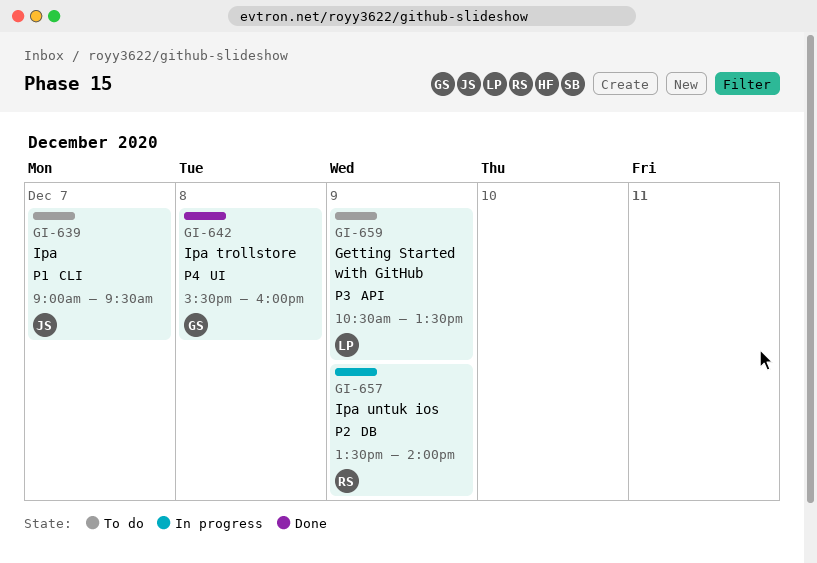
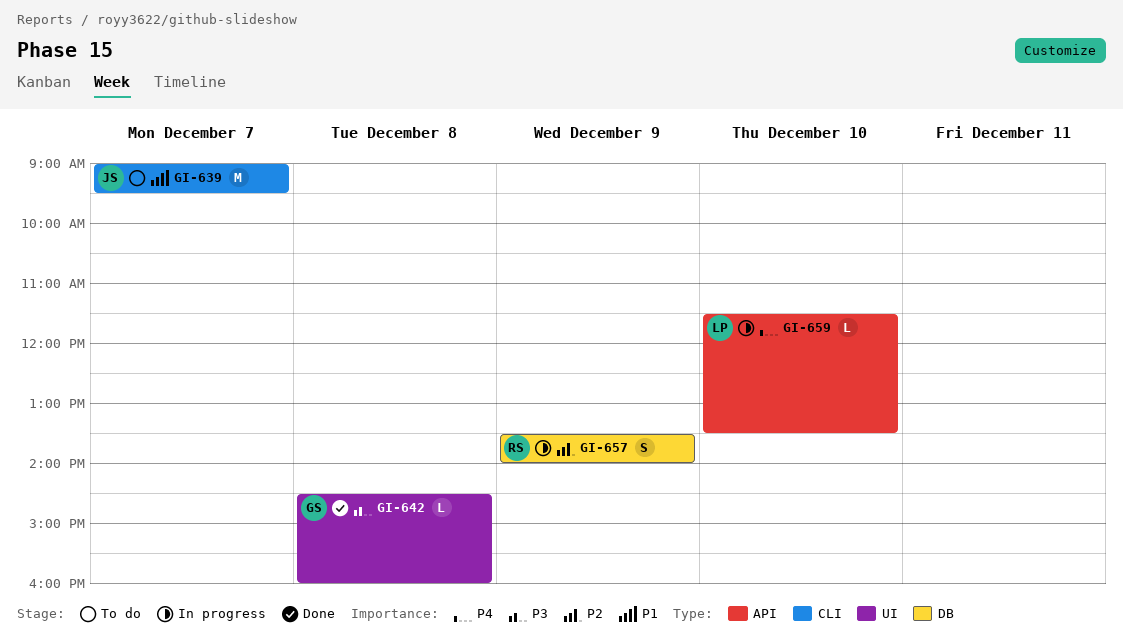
GI-642, priority: P4 -> P3
GI-642, begins: 15:30 -> 14:30
GI-659, status: To do -> In progress
GI-659, priority: P3 -> P4
GI-659, day: Dec 9 -> Dec 10
GI-659, begins: 10:30 -> 11:30

